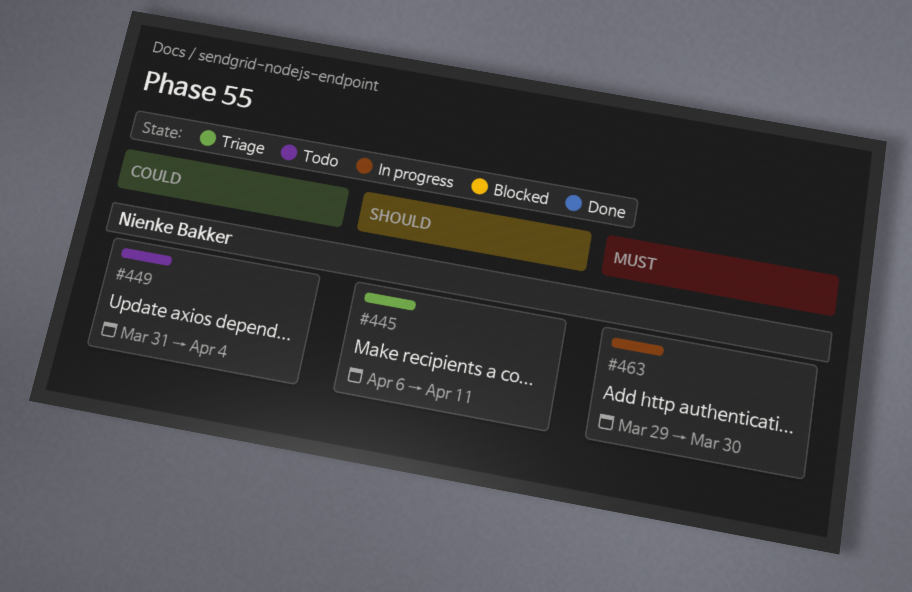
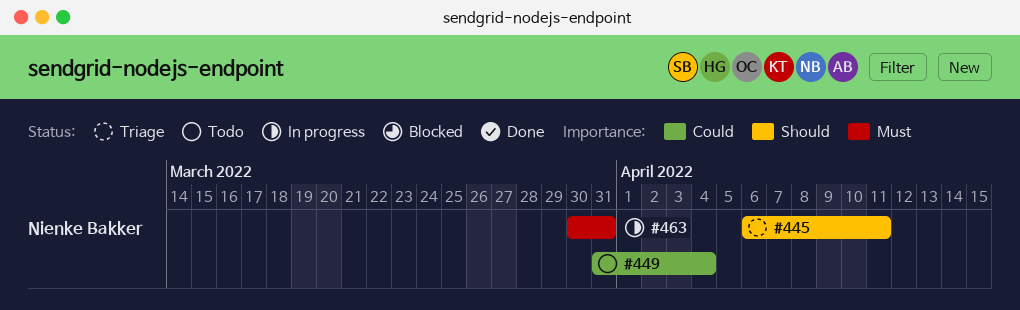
#463, start: Mar 29 -> Mar 30
#463, due: Mar 30 -> Mar 31

